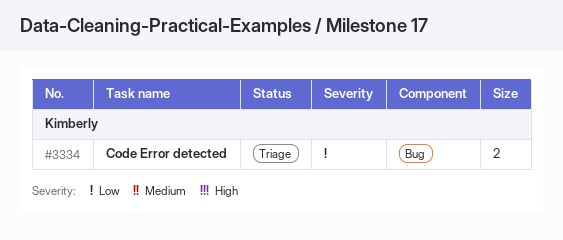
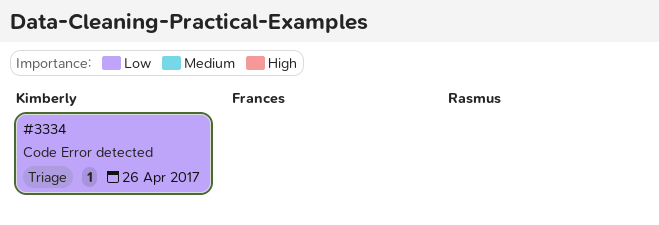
#3334, estimate: 2 -> 1

